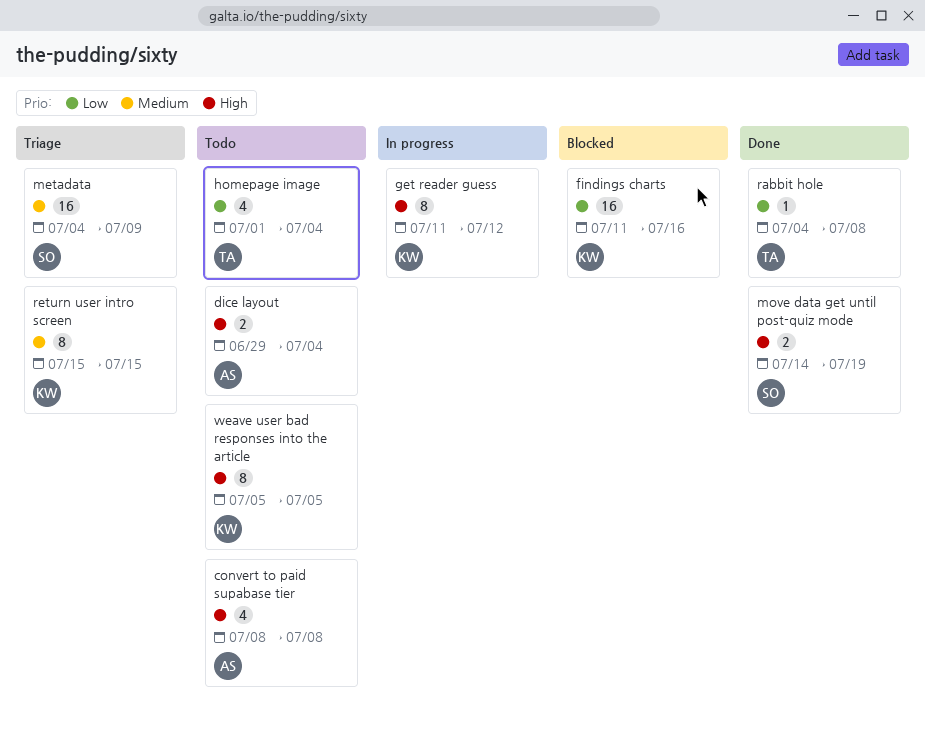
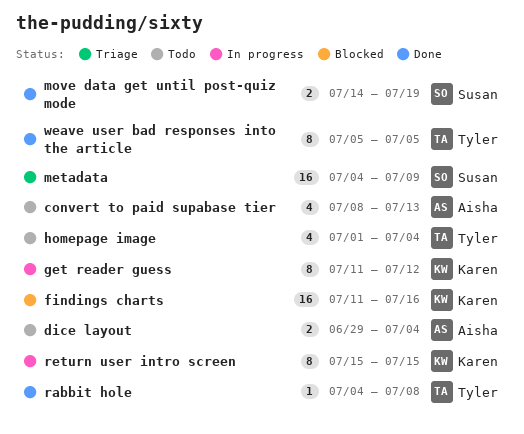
convert to paid supabase tier, due: Jul 8 -> Jul 13
return user intro screen, status: Triage -> In progress
weave user bad responses into the article, status: Todo -> Done
weave user bad responses into the article, owner: Karen -> Tyler

